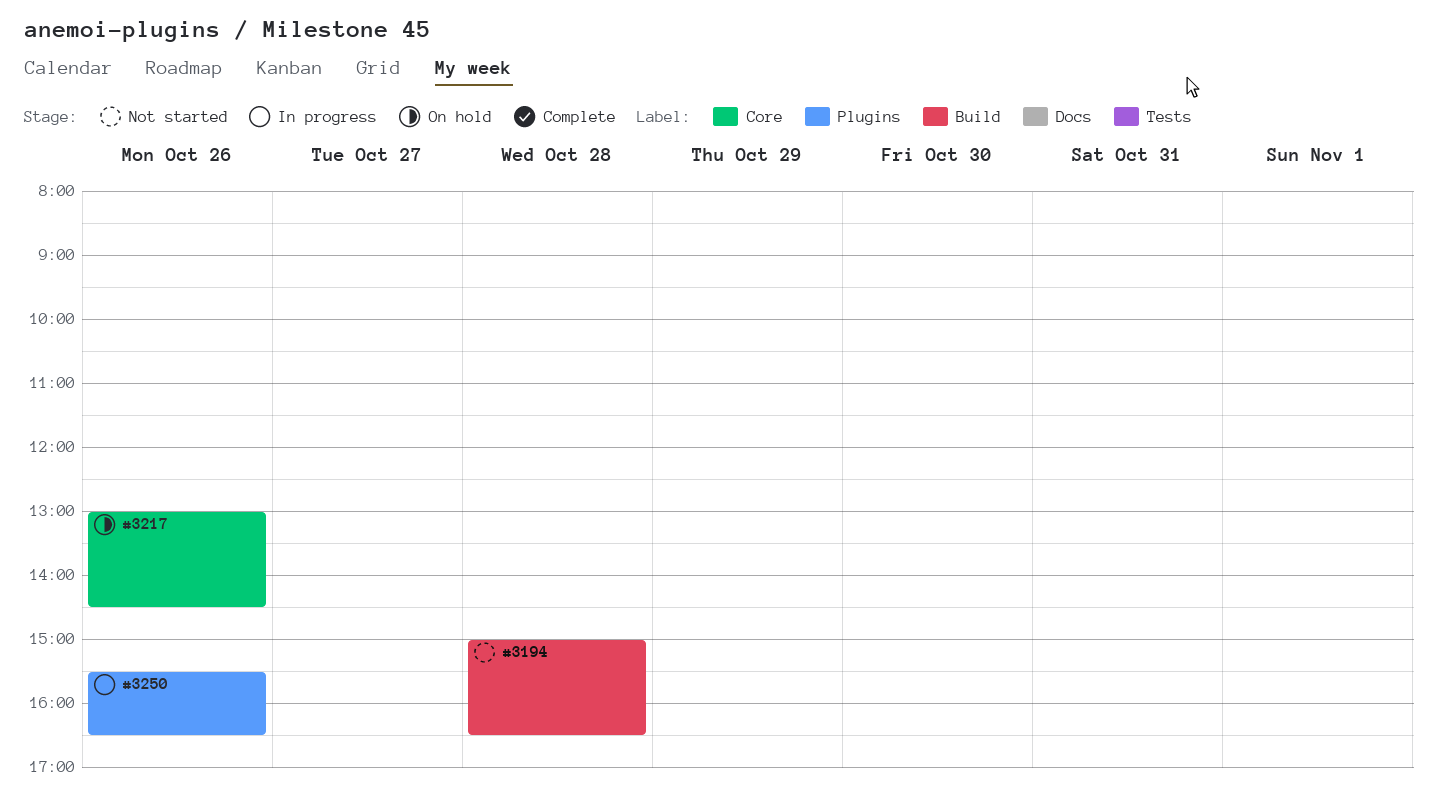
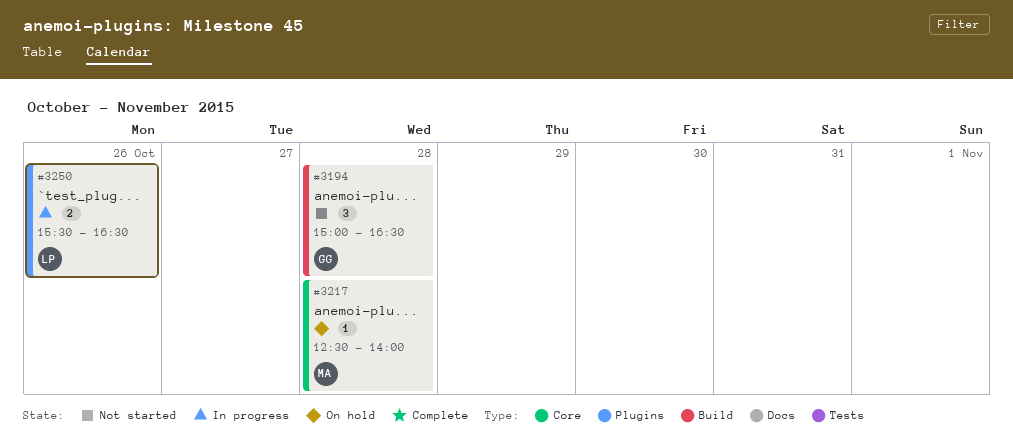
#3217, day: Oct 26 -> Oct 28
#3217, begins: 13:00 -> 12:30
#3217, ends: 14:30 -> 14:00

